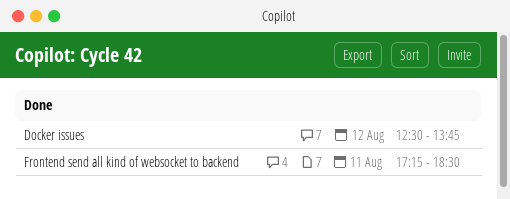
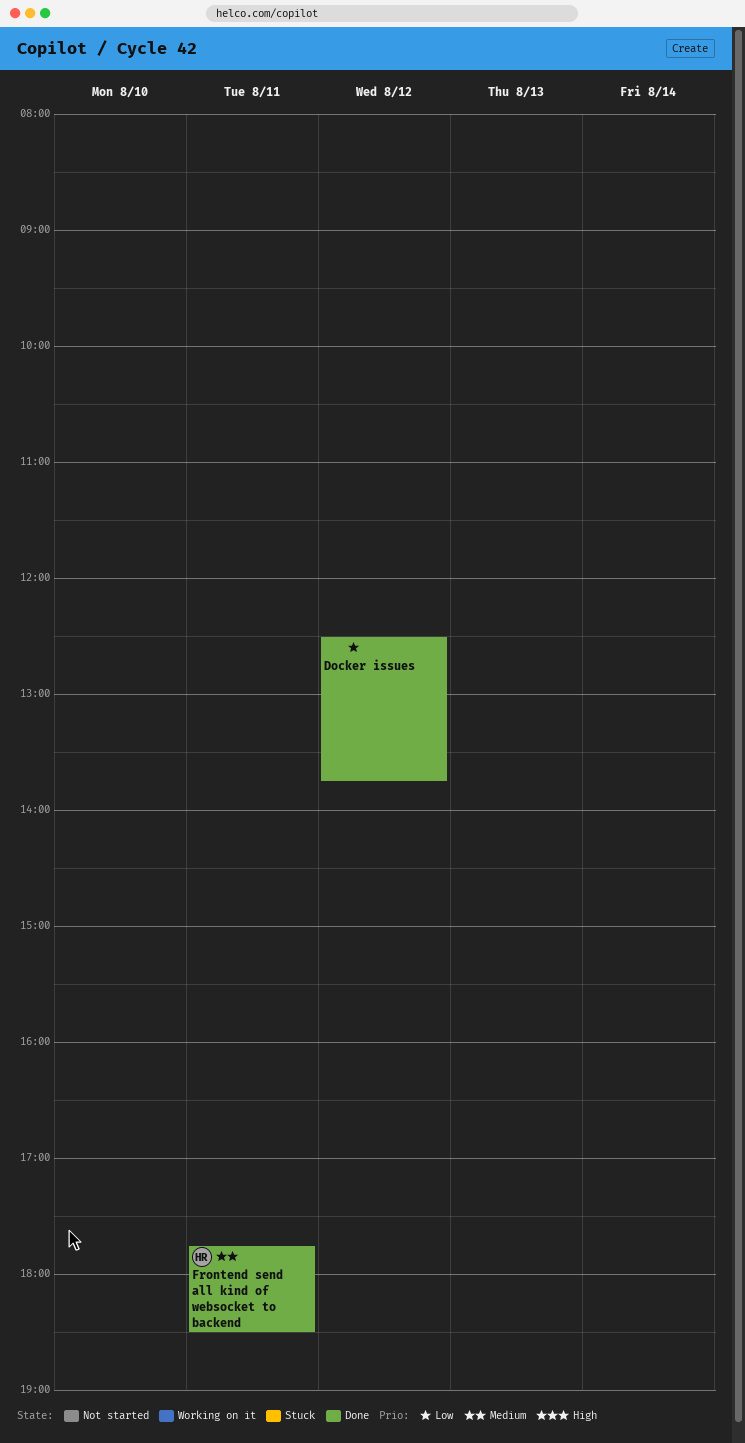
Frontend send all kind of websocket to backend, begins: 17:15 -> 17:45

